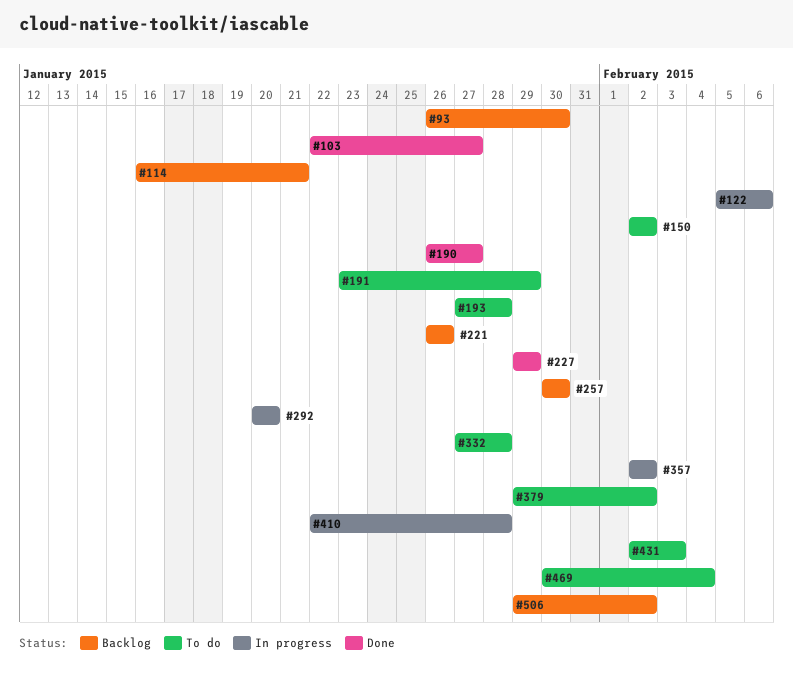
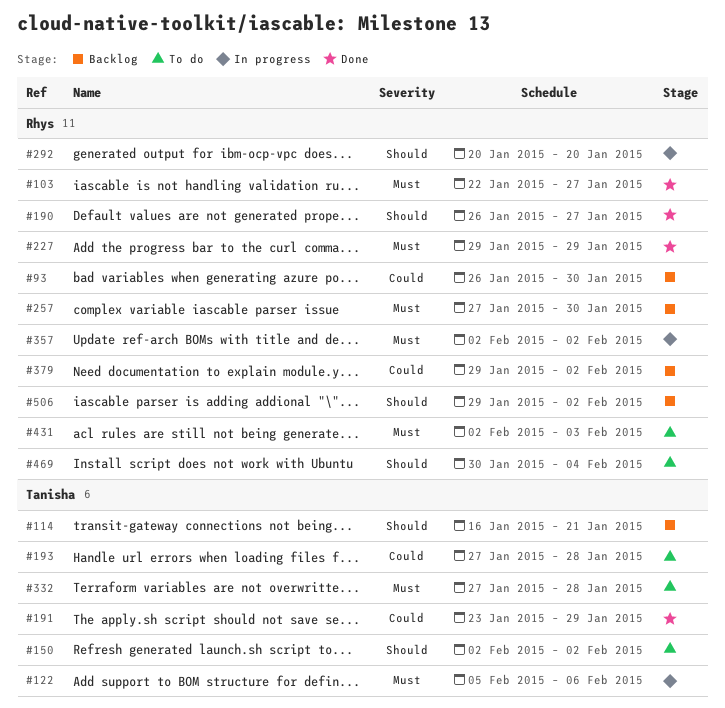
#191, status: To do -> Done
#221: present -> none
#257, start: Jan 30 -> Jan 27
#379, status: To do -> Backlog
#410: present -> none

